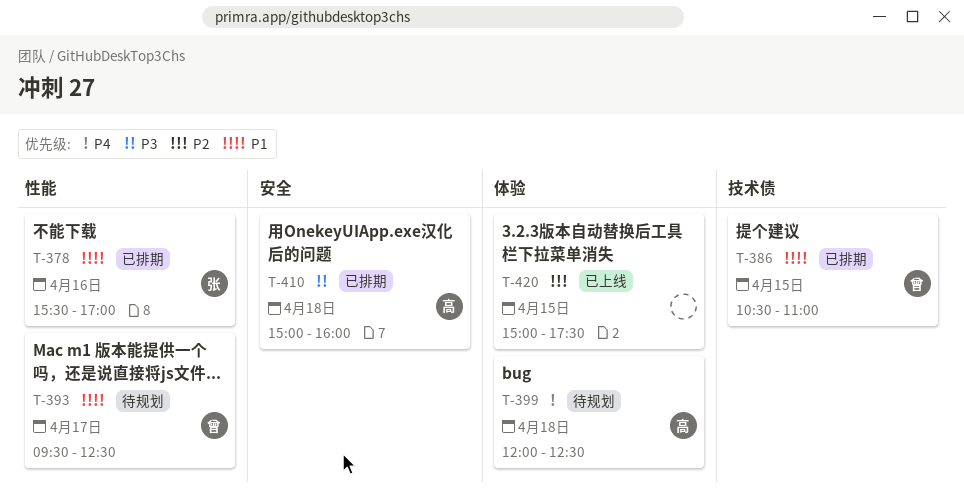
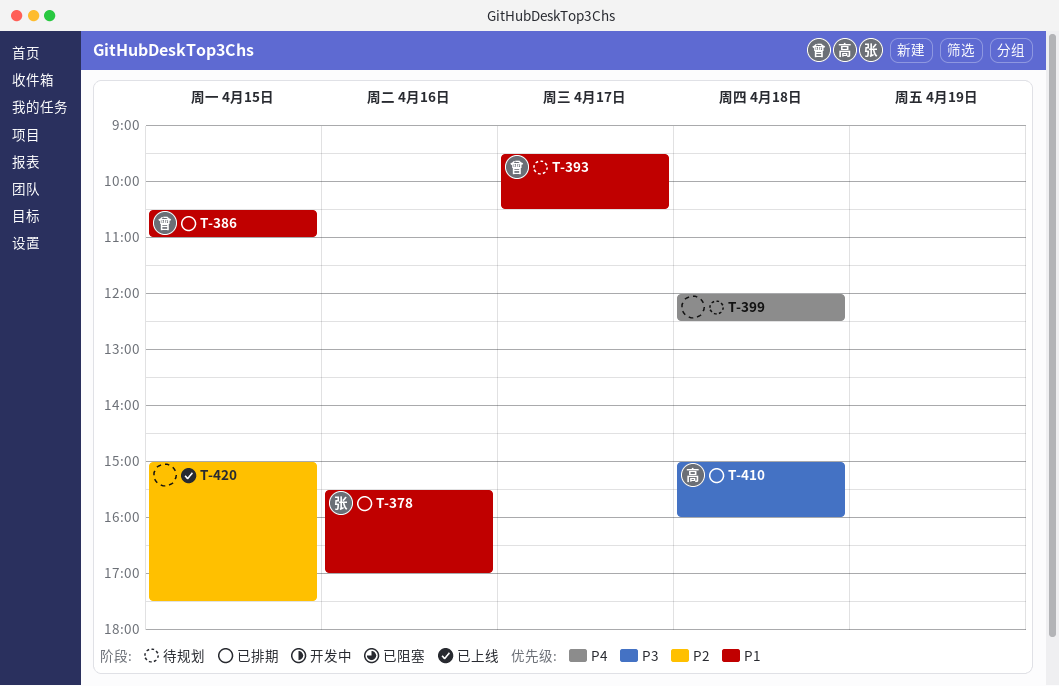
T-393, ends: 12:30 -> 10:30
T-399, owner: 高 -> none

